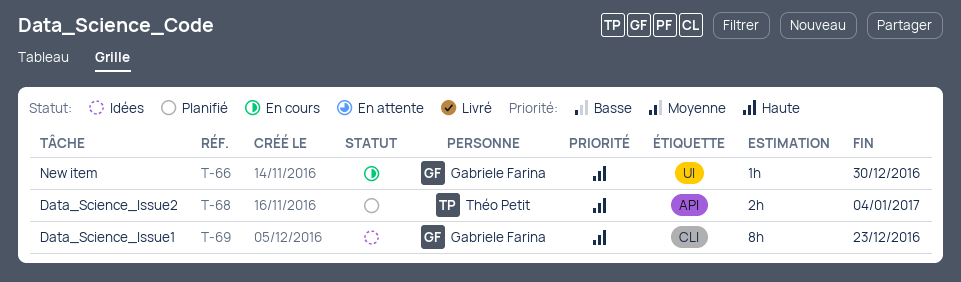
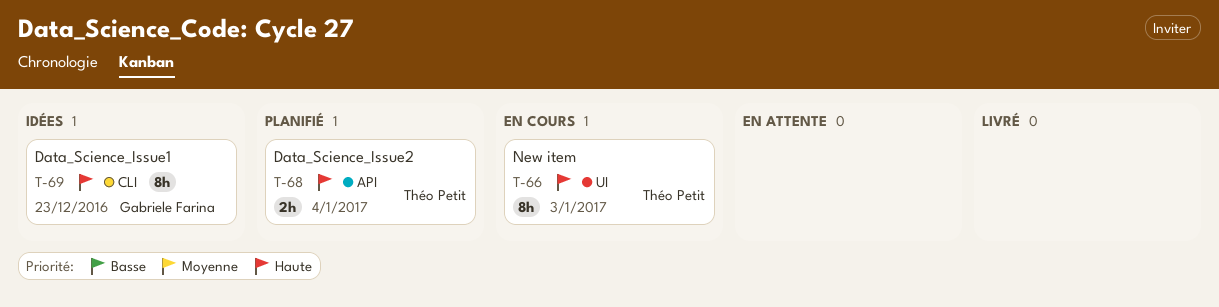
T-66, owner: Gabriele Farina -> Théo Petit
T-66, estimate: 1h -> 8h
T-66, due: Dec 30 -> Jan 3

